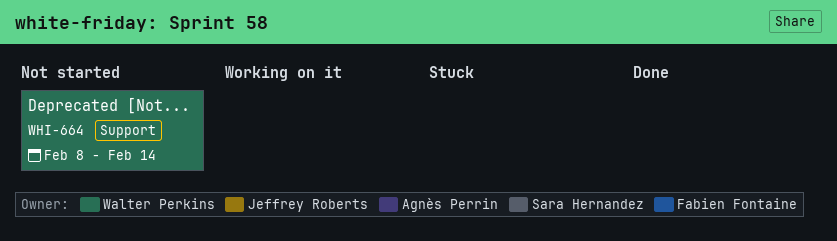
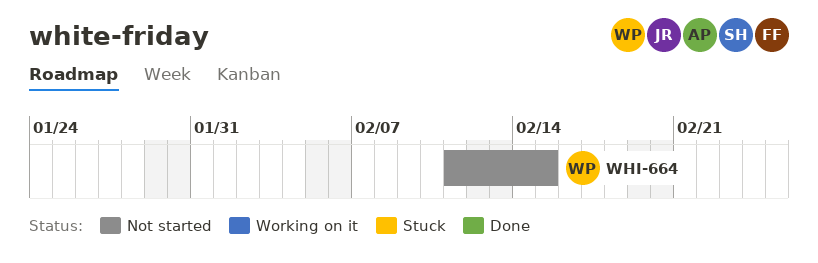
WHI-664, start: Feb 8 -> Feb 11
WHI-664, due: Feb 14 -> Feb 15

